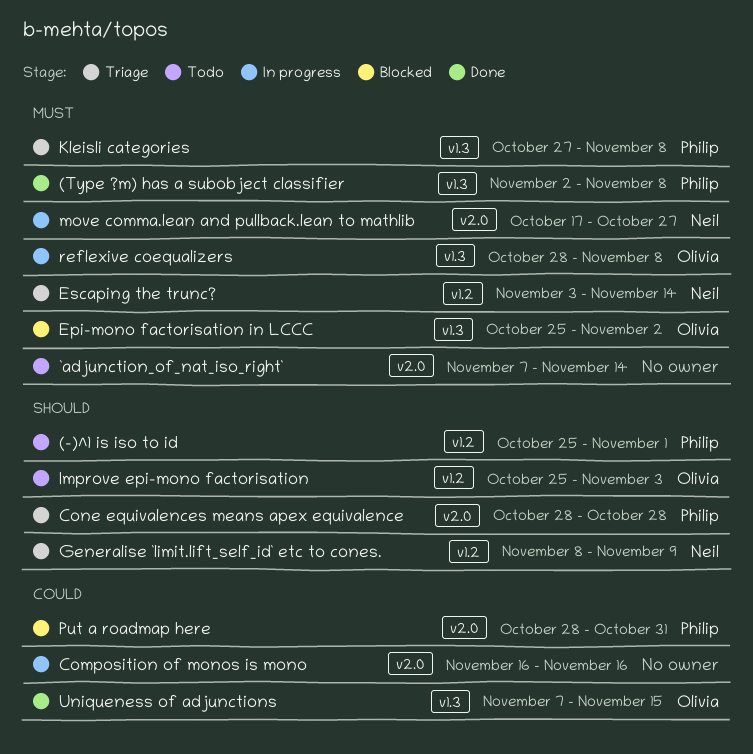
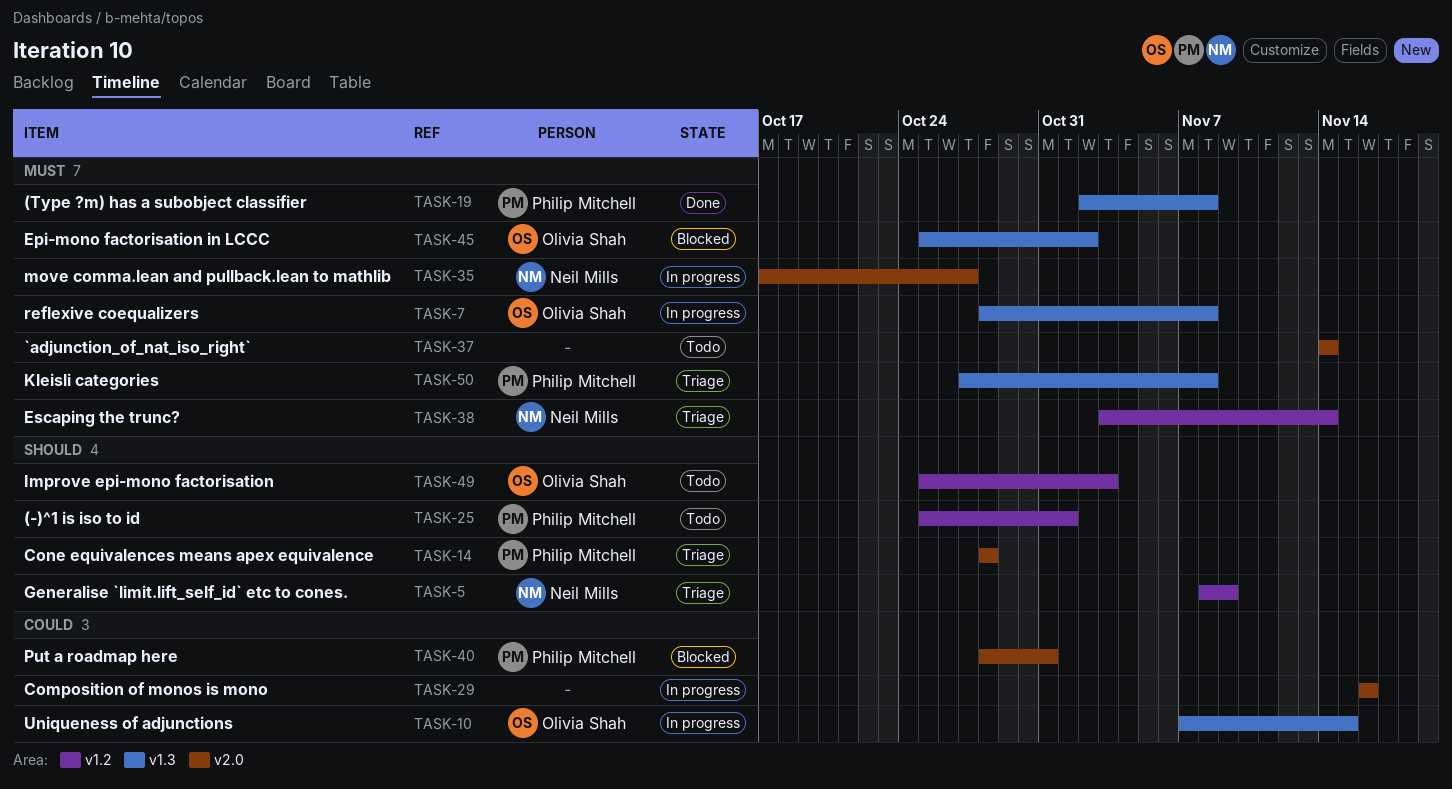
`adjunction_of_nat_iso_right`, start: Nov 7 -> Nov 14
Uniqueness of adjunctions, status: Done -> In progress

